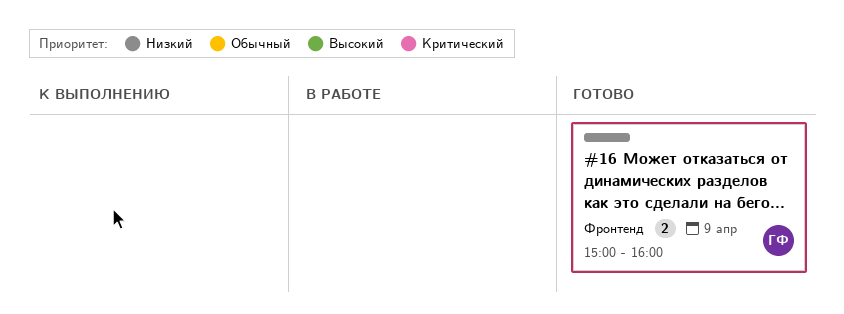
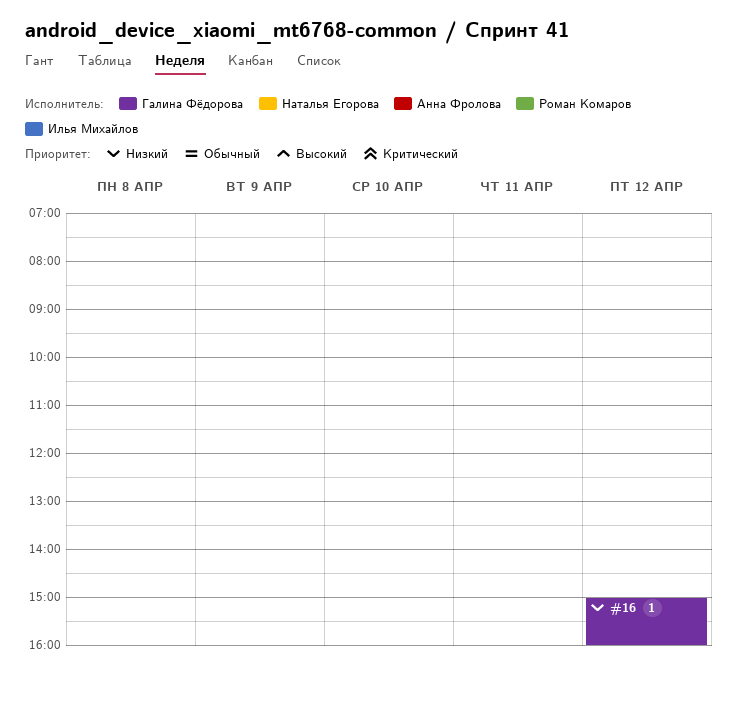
#16, estimate: 2 -> 1
#16, day: Apr 9 -> Apr 12

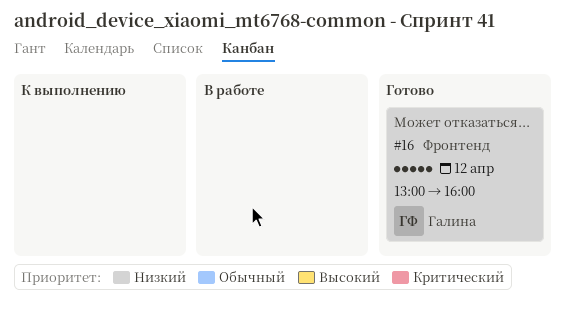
#16, estimate: 1 -> 5
#16, begins: 15:00 -> 13:00

